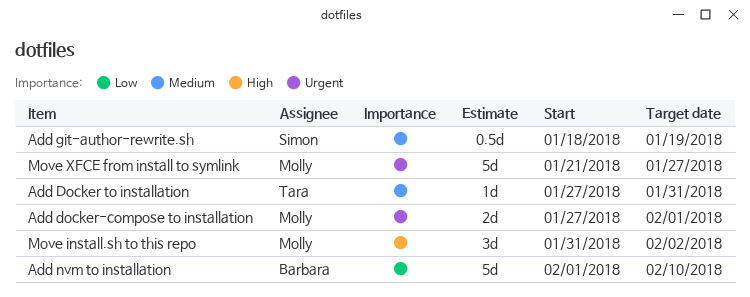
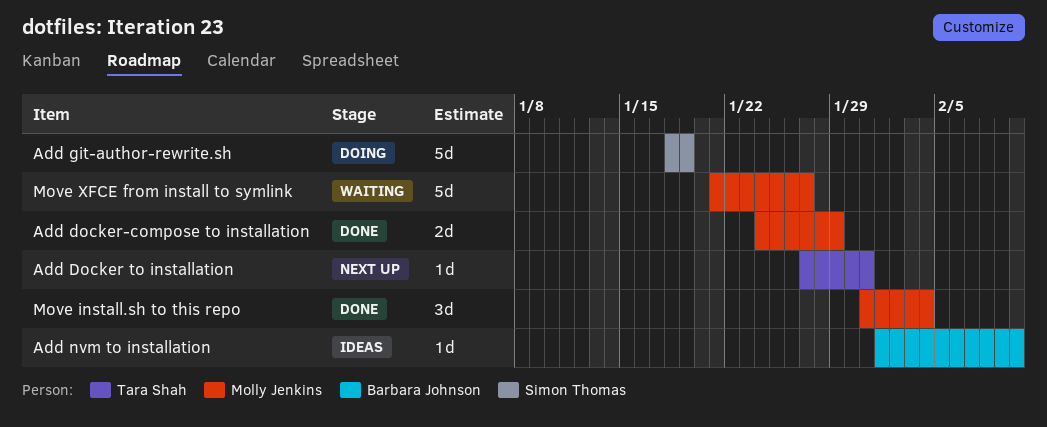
Add docker-compose to installation, start: Jan 27 -> Jan 24
Add docker-compose to installation, due: Feb 1 -> Jan 29
Add git-author-rewrite.sh, estimate: 0.5d -> 5d
Add nvm to installation, estimate: 5d -> 1d
Move install.sh to this repo, due: Feb 2 -> Feb 4

